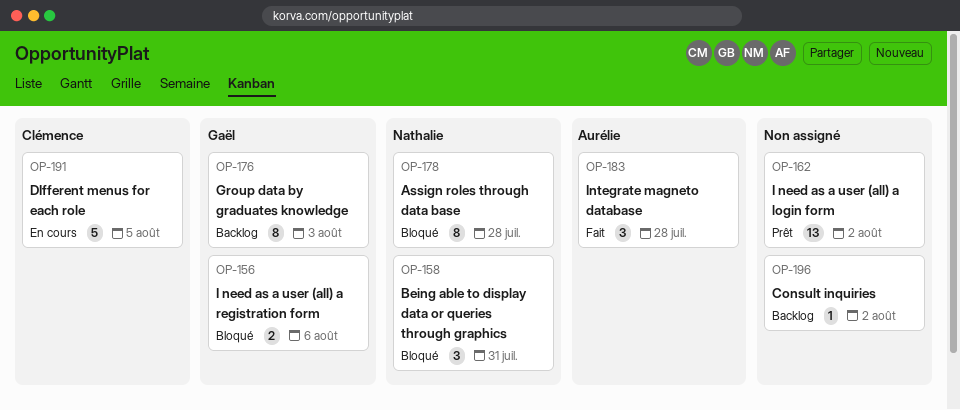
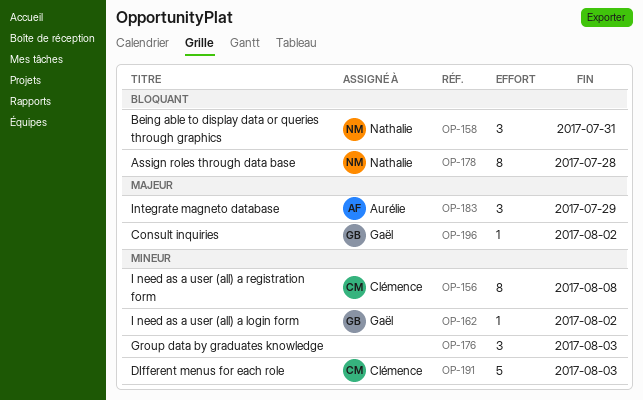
OP-156, owner: Gaël -> Clémence
OP-156, estimate: 2 -> 8
OP-156, due: Aug 6 -> Aug 8
OP-162, owner: none -> Gaël
OP-162, estimate: 13 -> 1
OP-176, owner: Gaël -> none
OP-176, estimate: 8 -> 3
OP-183, due: Jul 28 -> Jul 29
OP-191, due: Aug 5 -> Aug 3
OP-196, owner: none -> Gaël

